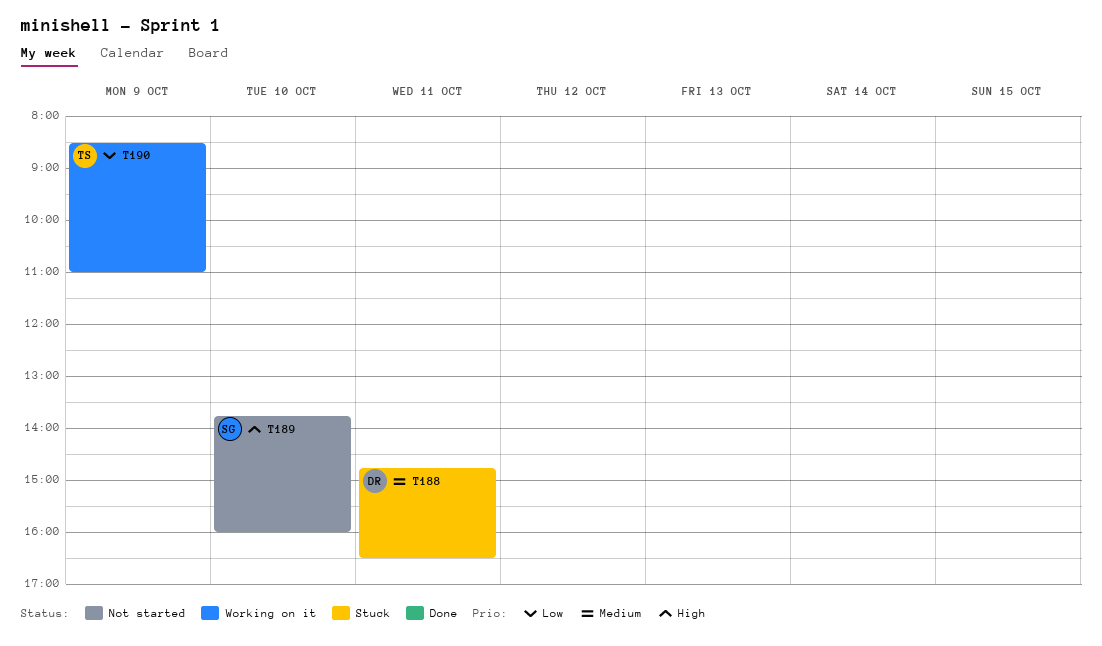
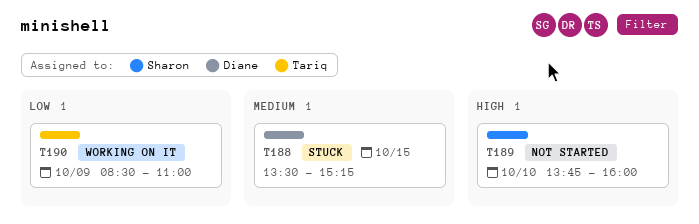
T188, day: Oct 11 -> Oct 15
T188, begins: 14:45 -> 13:30
T188, ends: 16:30 -> 15:15

